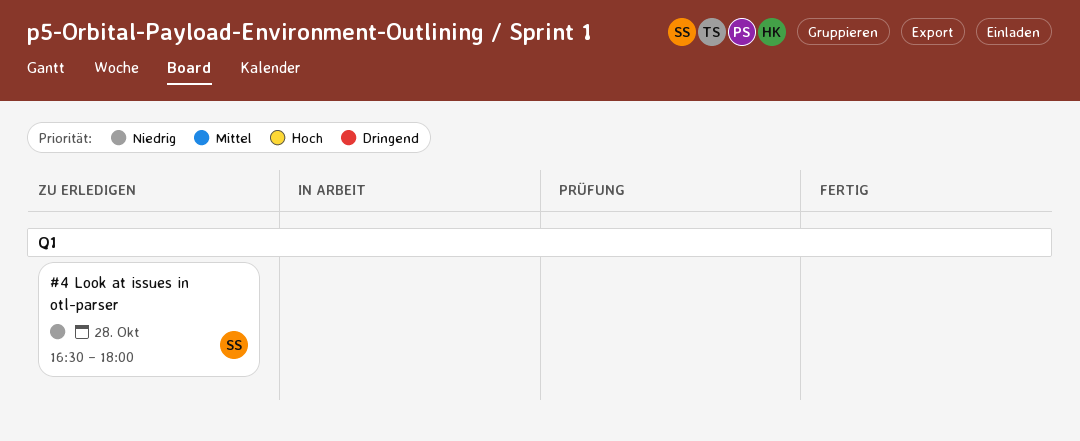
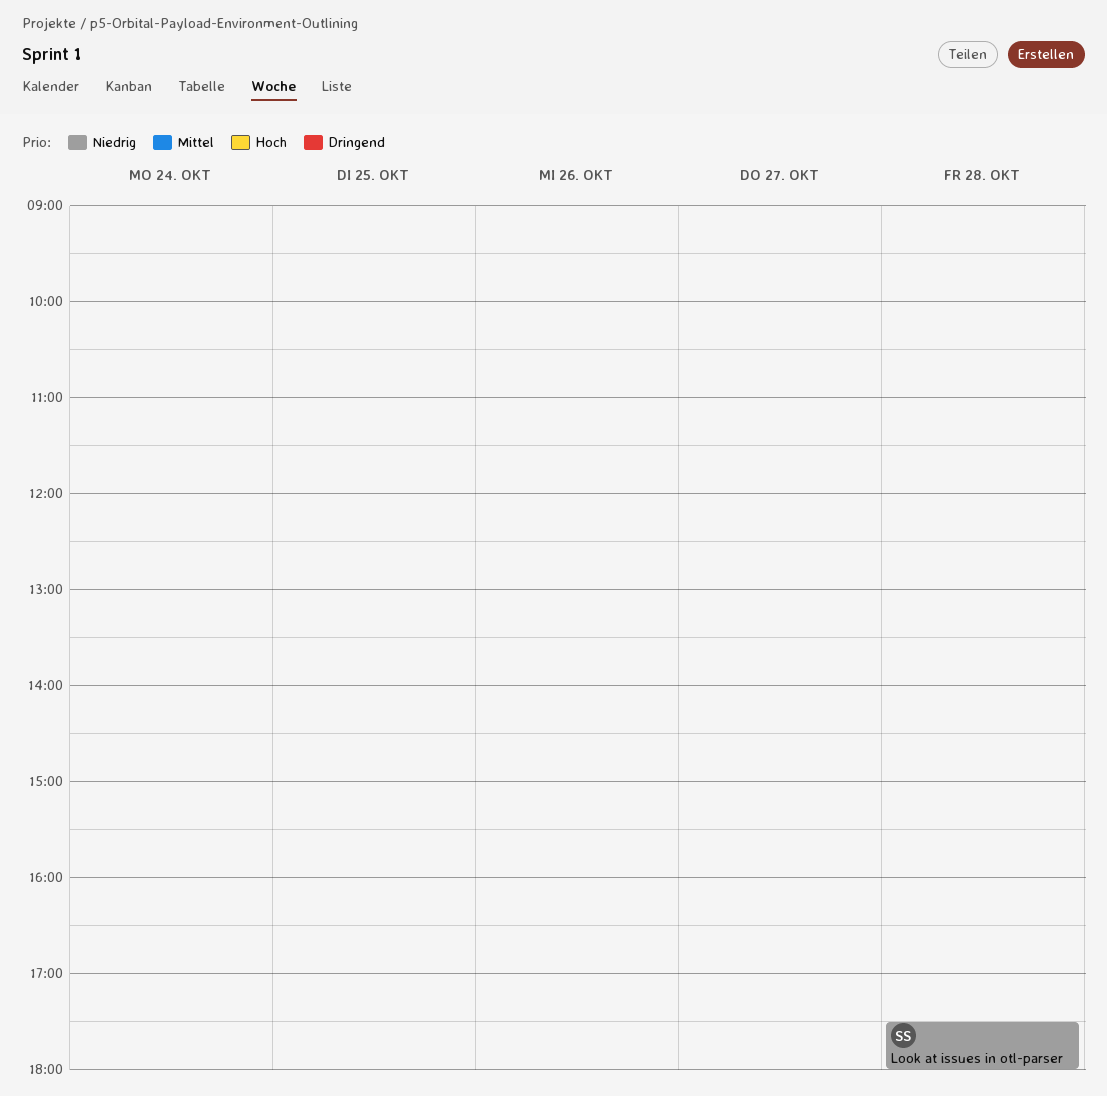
Look at issues in otl-parser, begins: 16:30 -> 17:30

